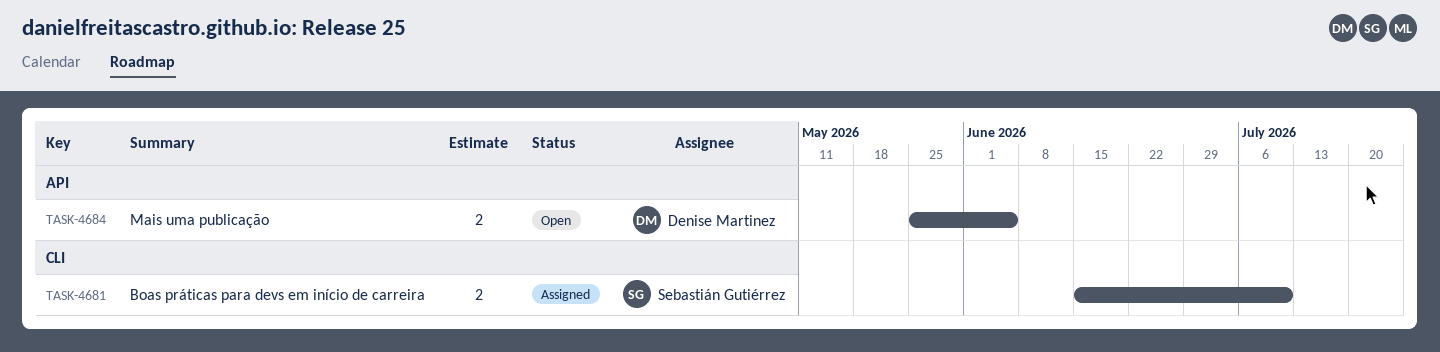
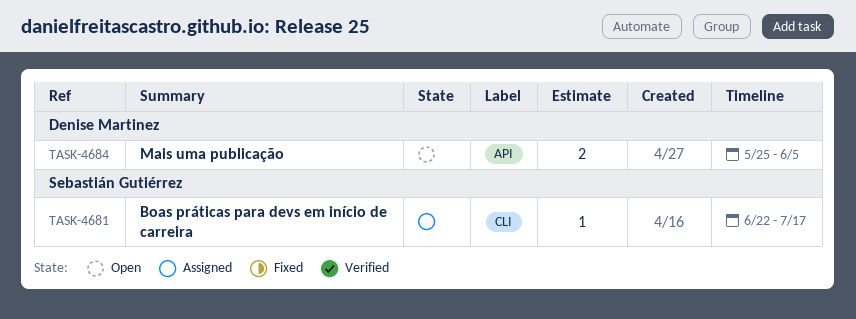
TASK-4681, estimate: 2 -> 1
TASK-4681, start: Jun 15 -> Jun 22
TASK-4681, due: Jul 10 -> Jul 17

